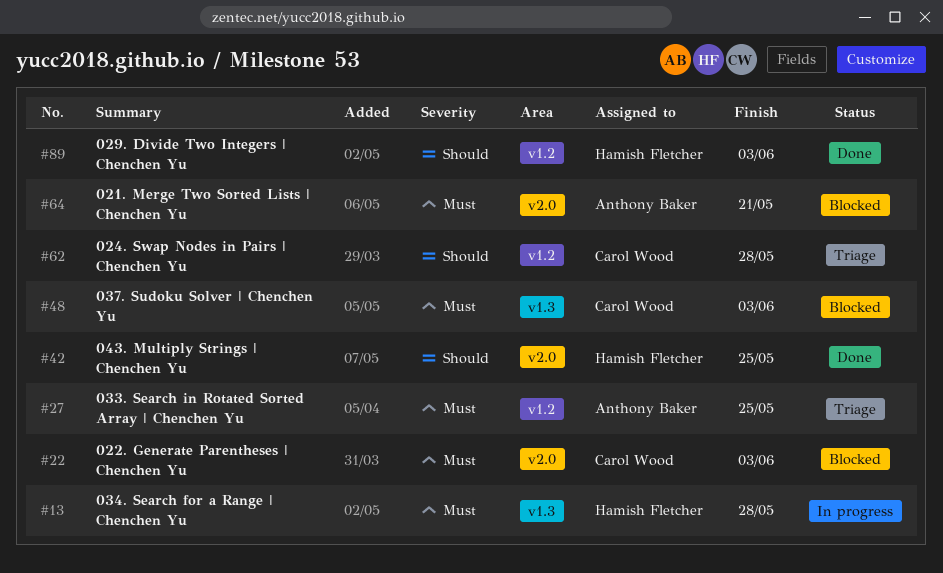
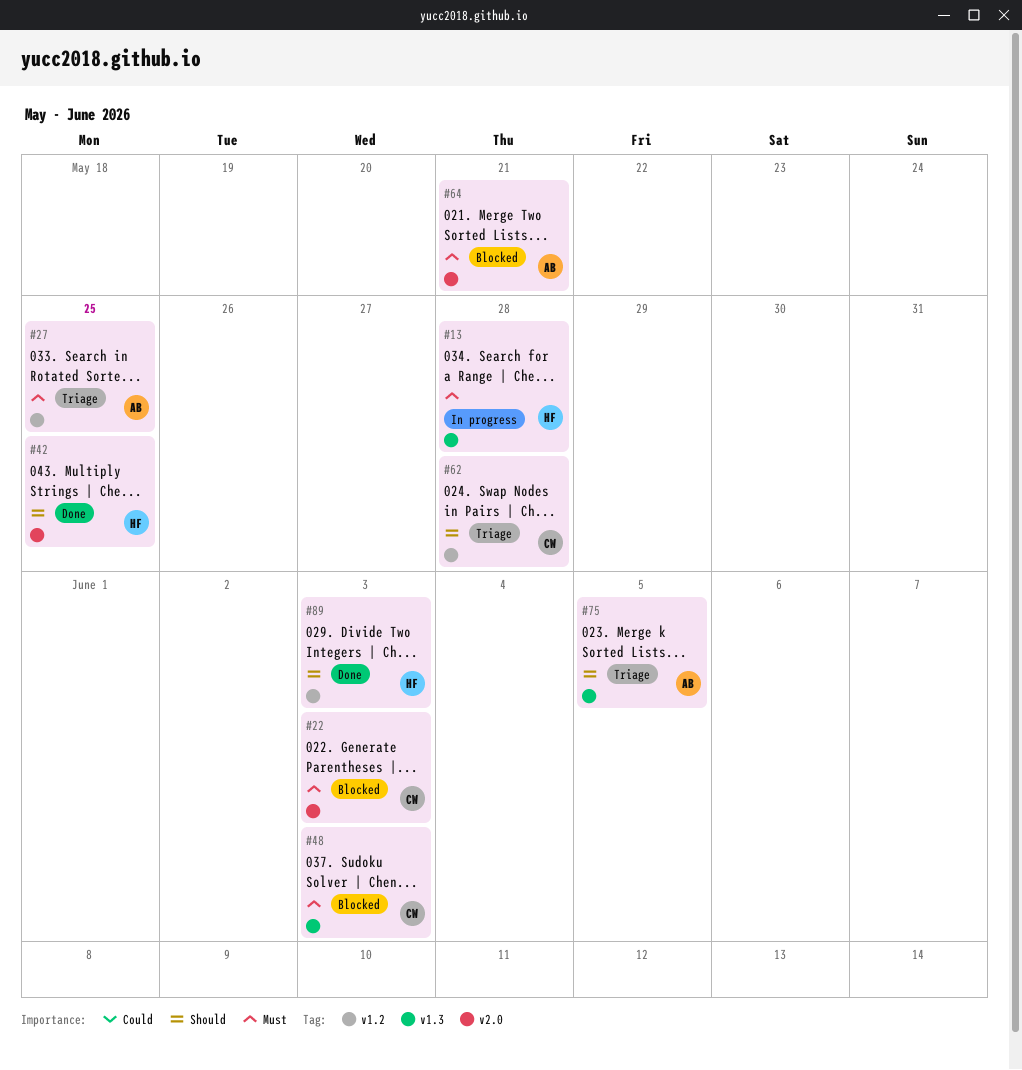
#75: none -> present

